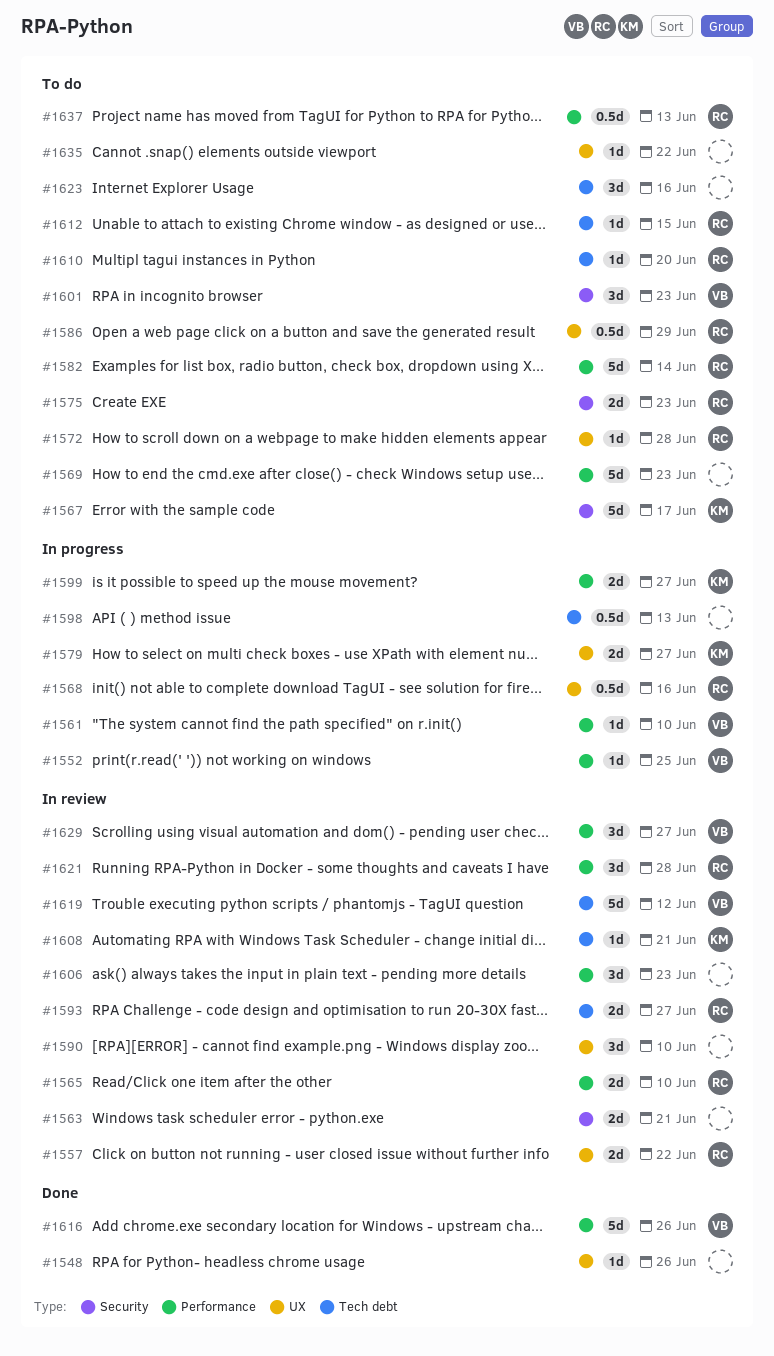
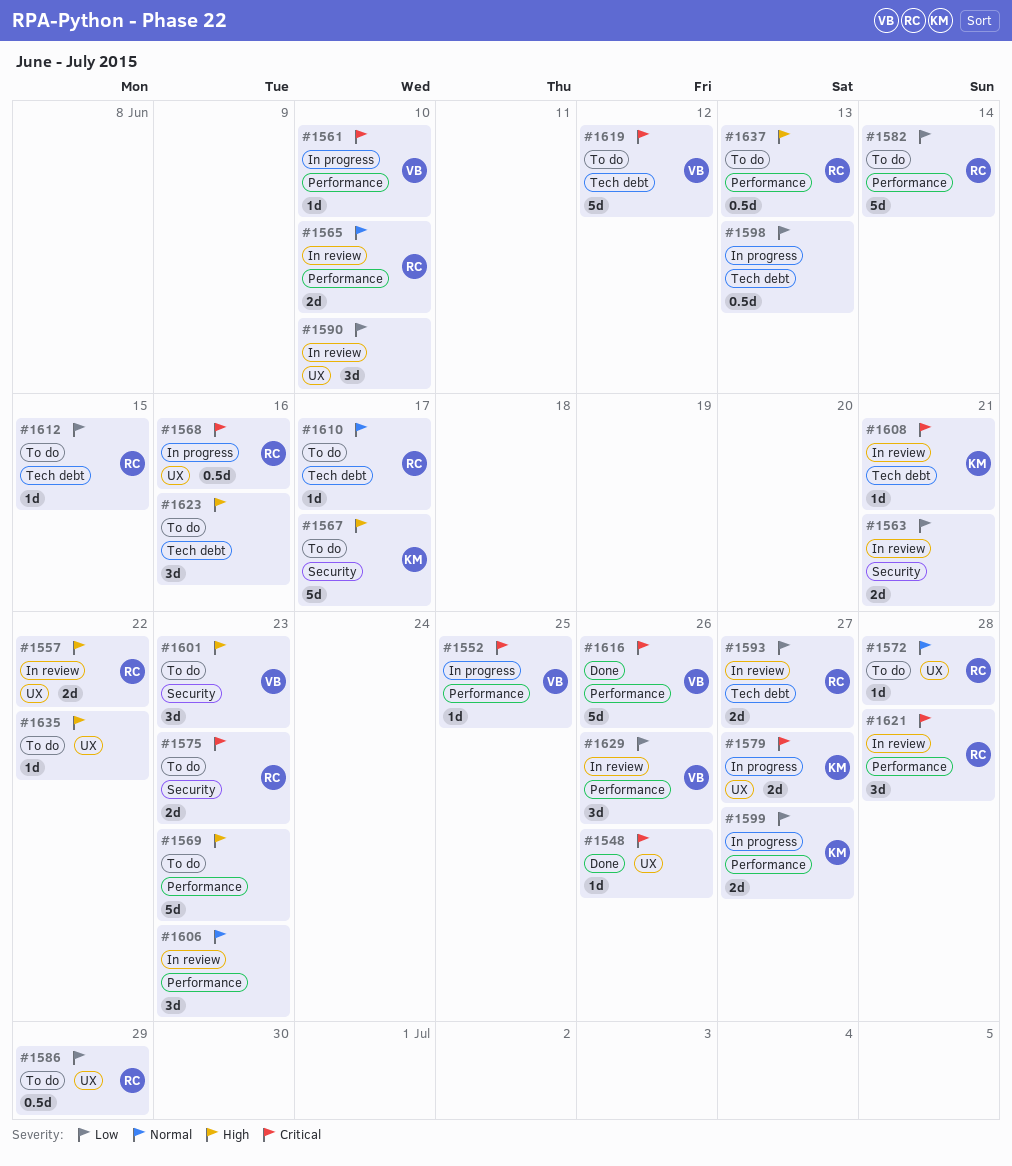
#1610, due: Jun 20 -> Jun 17
#1619, status: In review -> To do
#1629, due: Jun 27 -> Jun 26

